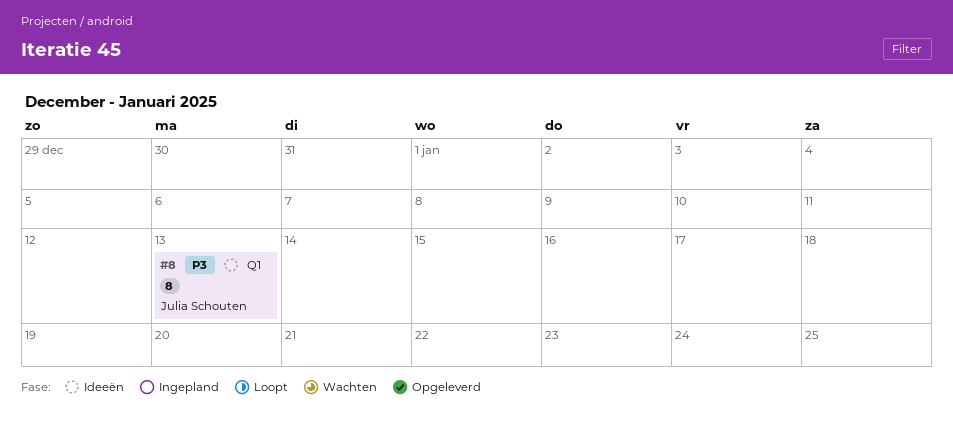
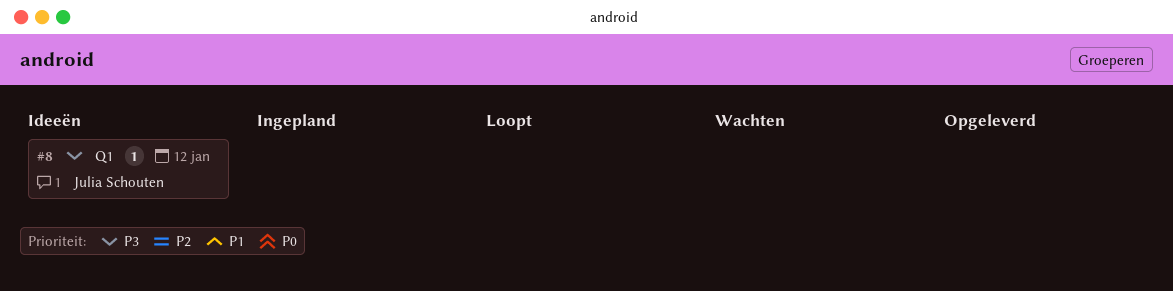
#8, estimate: 8 -> 1
#8, due: Jan 13 -> Jan 12

